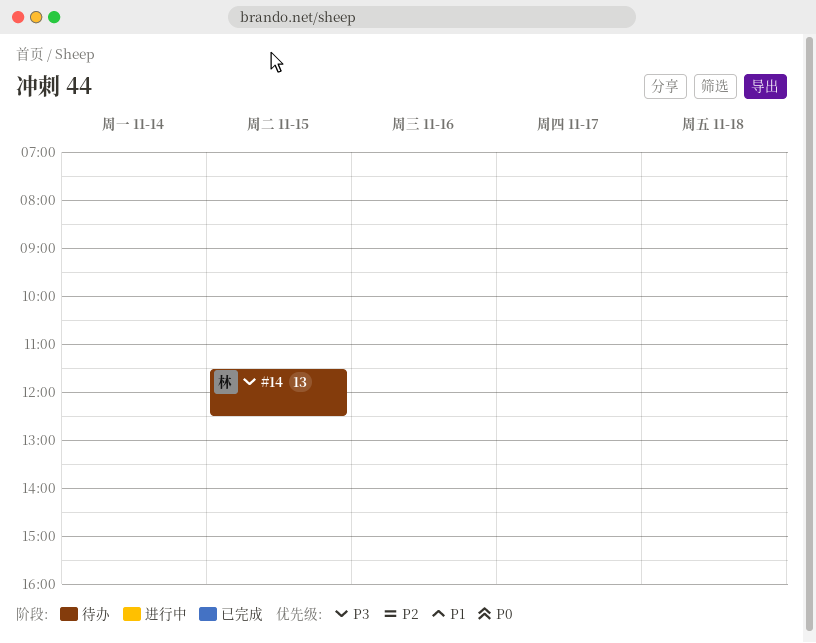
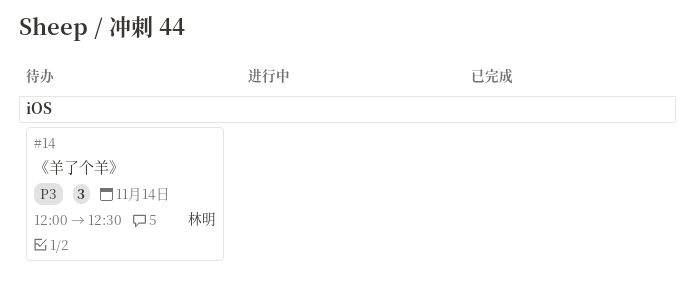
#14, estimate: 13 -> 3
#14, day: Nov 15 -> Nov 14
#14, begins: 11:30 -> 12:00

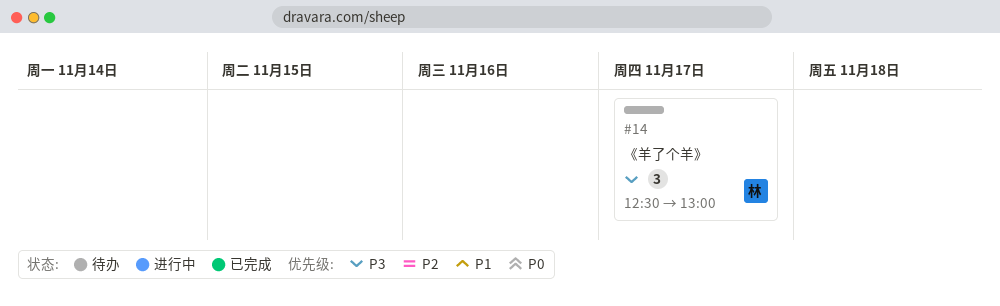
#14, day: Nov 14 -> Nov 17
#14, begins: 12:00 -> 12:30
#14, ends: 12:30 -> 13:00

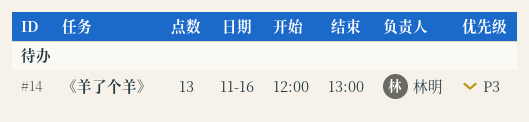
#14, estimate: 3 -> 13
#14, day: Nov 17 -> Nov 16
#14, begins: 12:30 -> 12:00

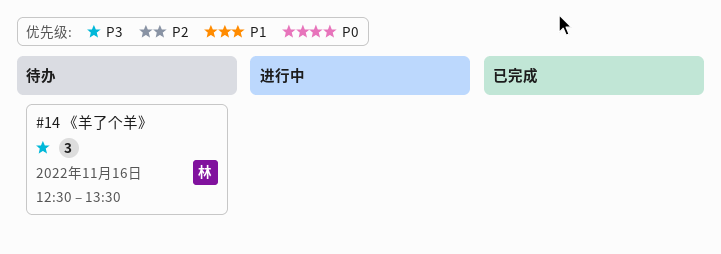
#14, estimate: 13 -> 3
#14, begins: 12:00 -> 12:30
#14, ends: 13:00 -> 13:30

